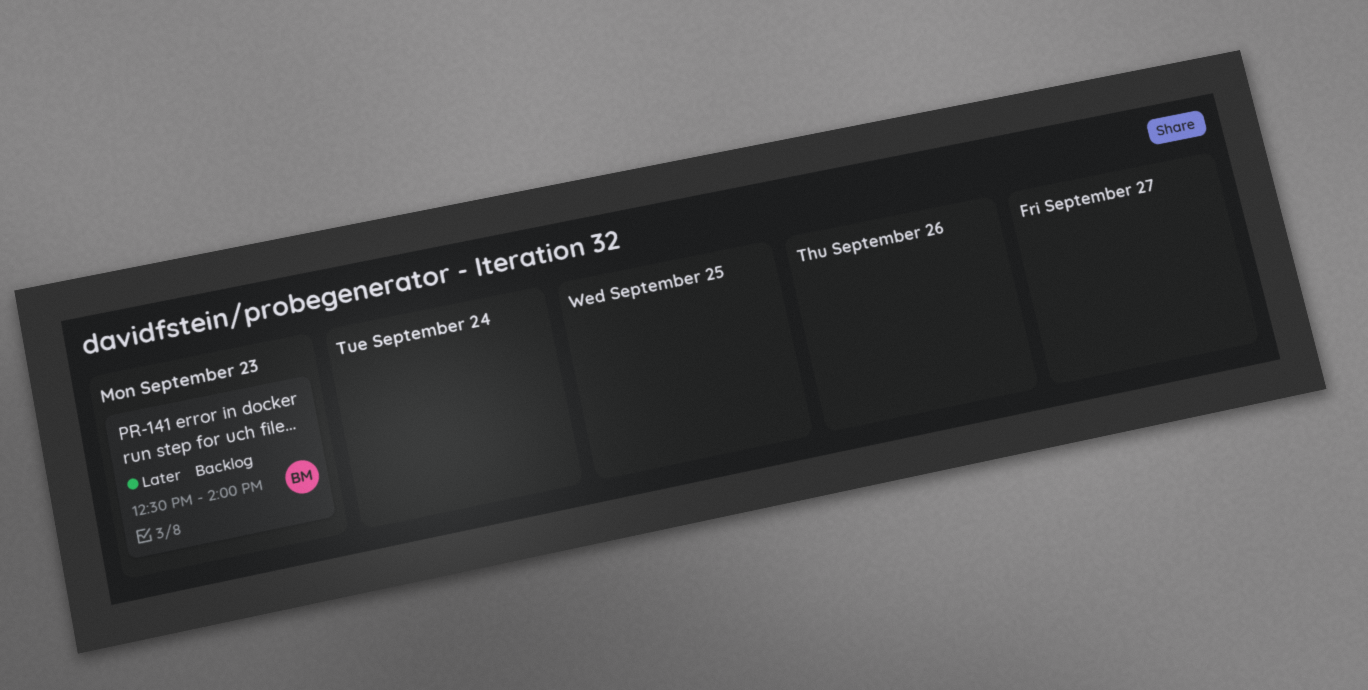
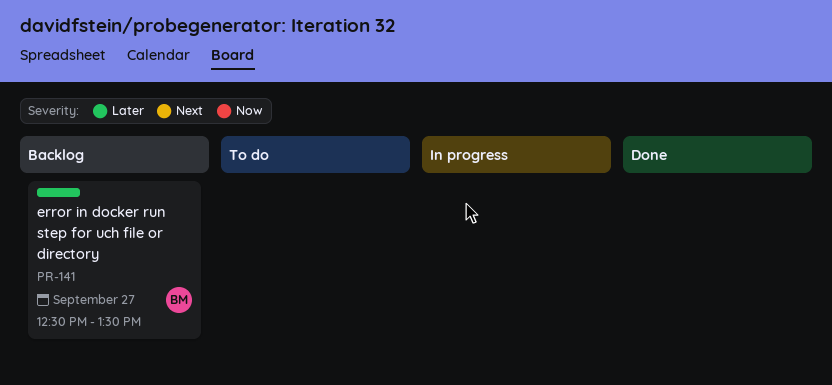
PR-141, day: Sep 23 -> Sep 27
PR-141, ends: 14:00 -> 13:30

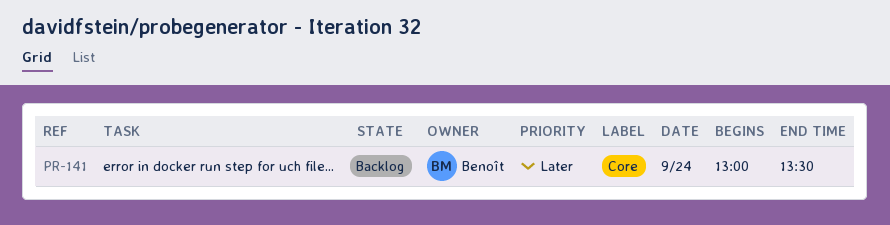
PR-141, day: Sep 27 -> Sep 24
PR-141, begins: 12:30 -> 13:00

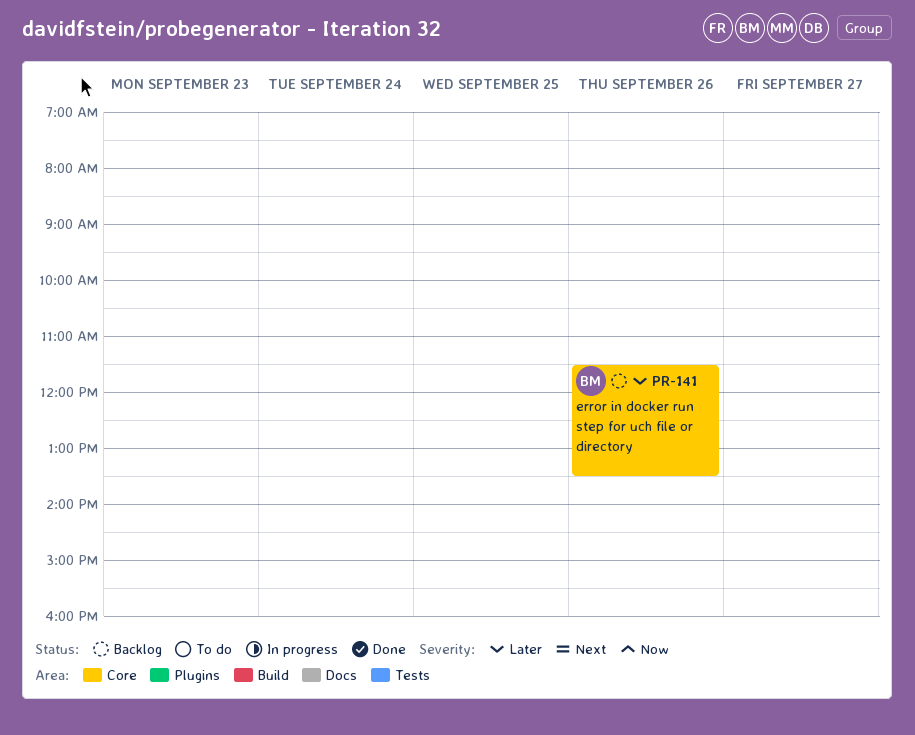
PR-141, day: Sep 24 -> Sep 26
PR-141, begins: 13:00 -> 11:30

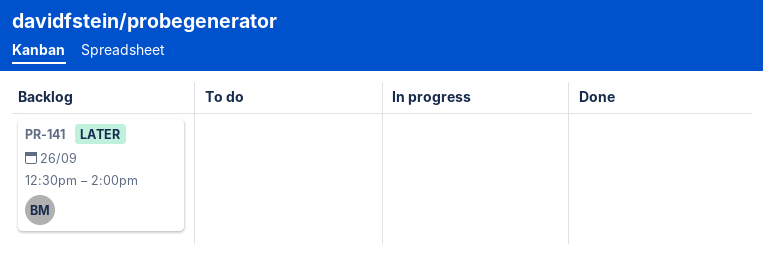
PR-141, begins: 11:30 -> 12:30
PR-141, ends: 13:30 -> 14:00

